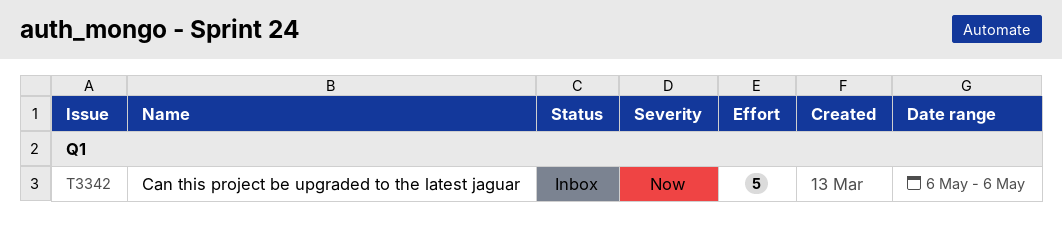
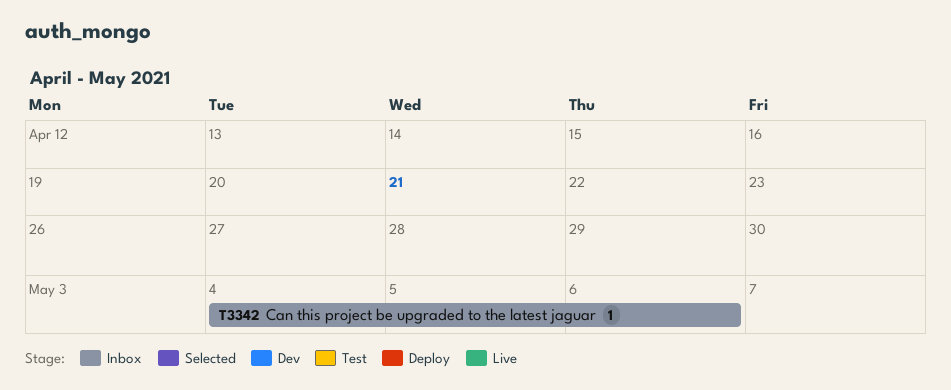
T3342, estimate: 5 -> 1
T3342, start: May 6 -> May 4

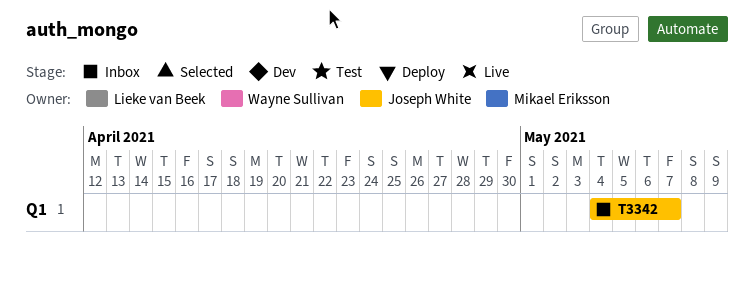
T3342, due: May 6 -> May 7

